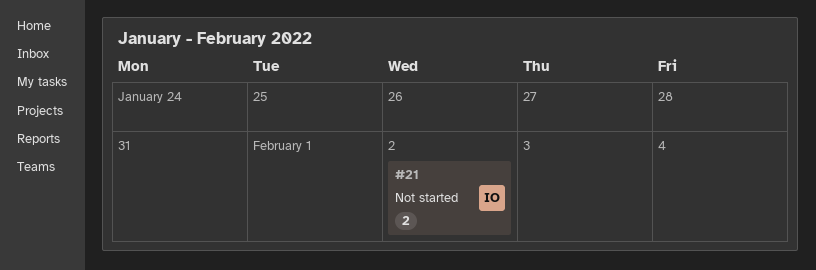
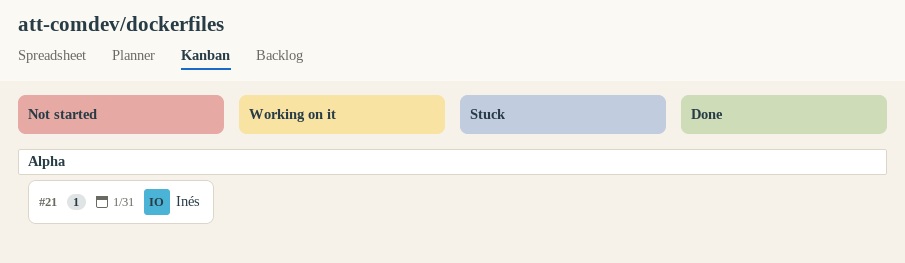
#21, estimate: 2 -> 1
#21, due: Feb 2 -> Jan 31

